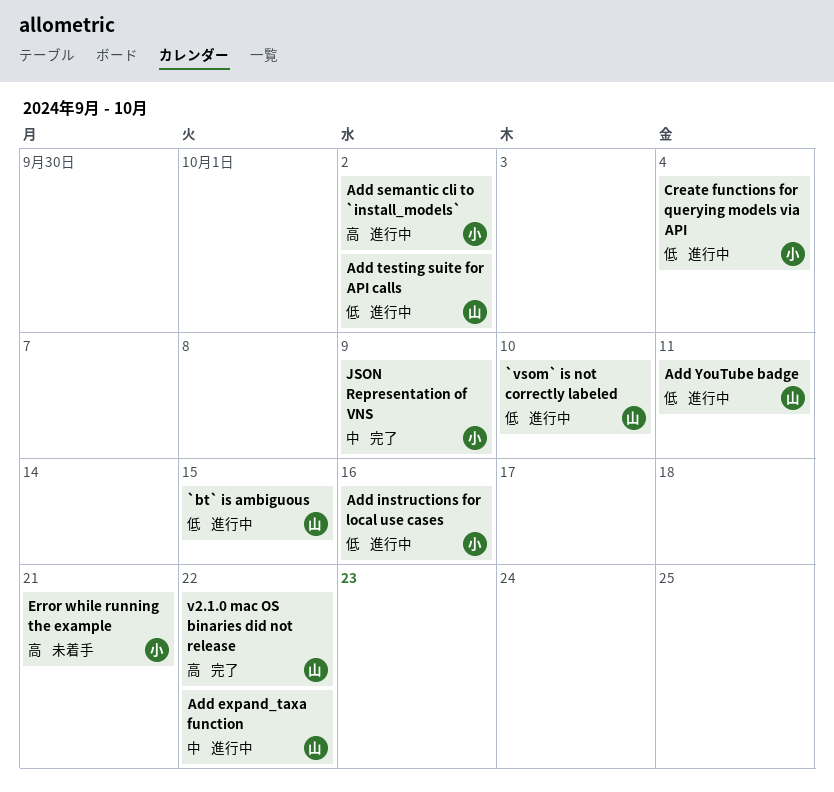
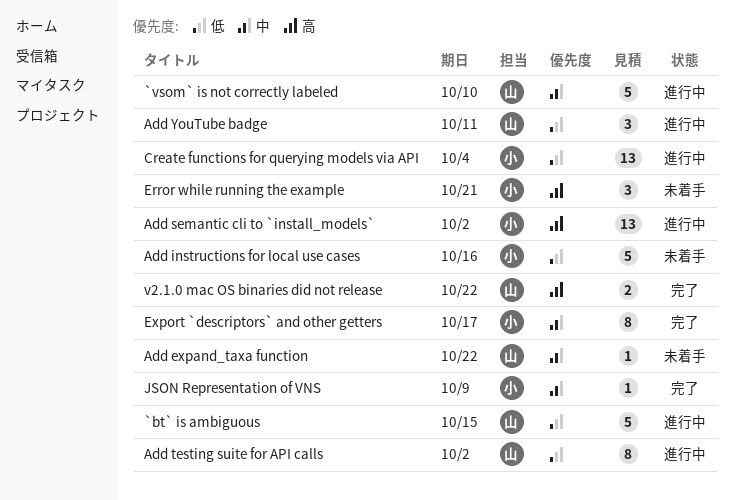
`vsom` is not correctly labeled, priority: 低 -> 中
Add expand_taxa function, status: 進行中 -> 未着手
Add instructions for local use cases, status: 進行中 -> 未着手
Export `descriptors` and other getters: none -> present

